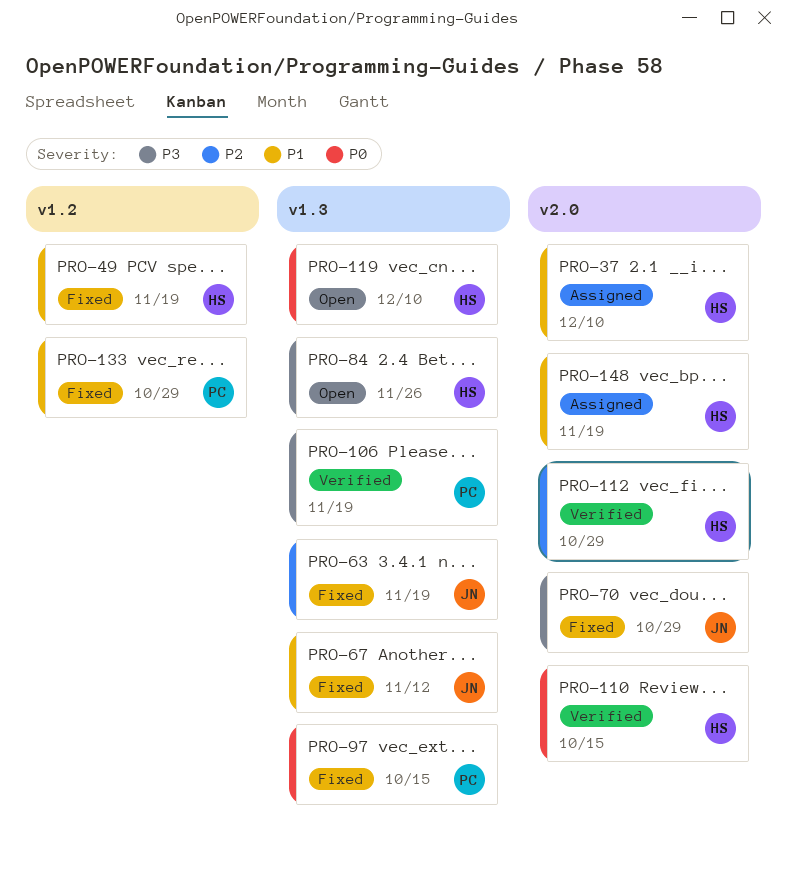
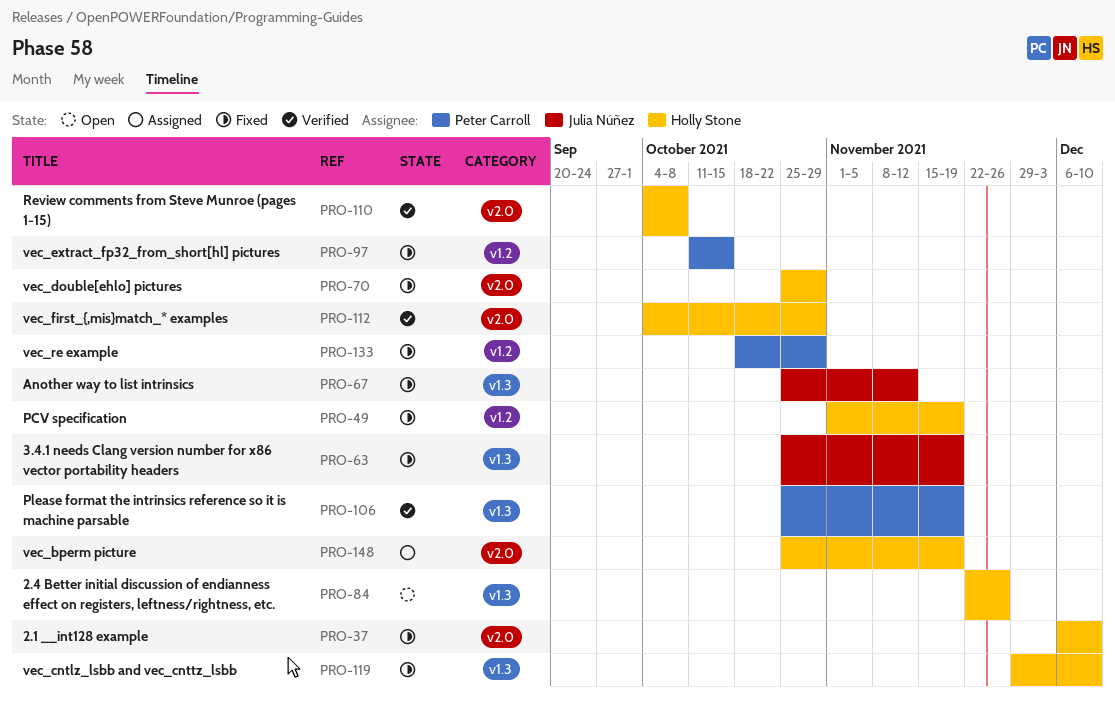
PRO-37, status: Assigned -> Fixed
PRO-70, owner: Julia Núñez -> Holly Stone
PRO-97, label: v1.3 -> v1.2
PRO-110, due: Oct 15 -> Oct 8
PRO-119, status: Open -> Fixed

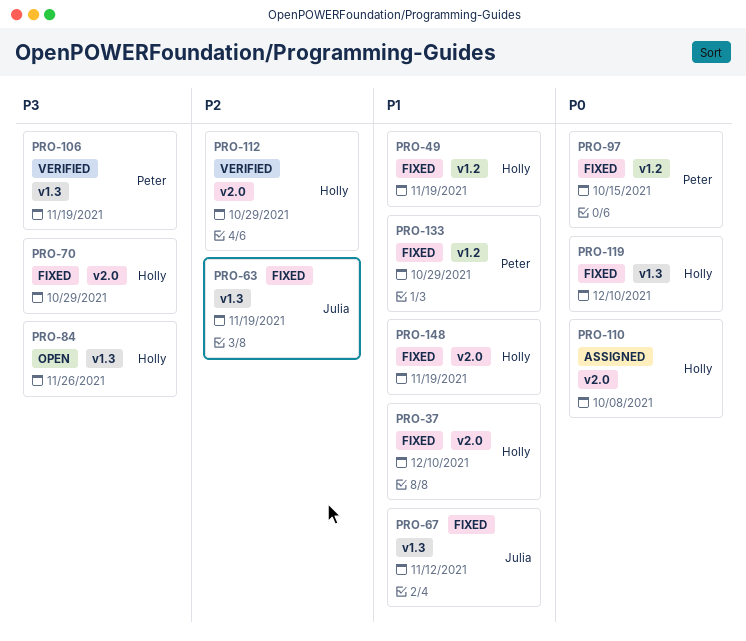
PRO-110, status: Verified -> Assigned
PRO-148, status: Assigned -> Fixed

